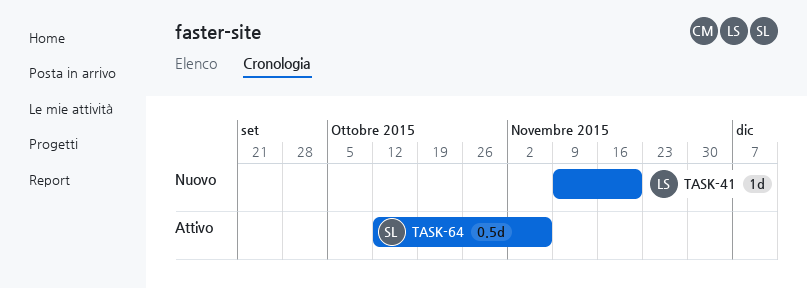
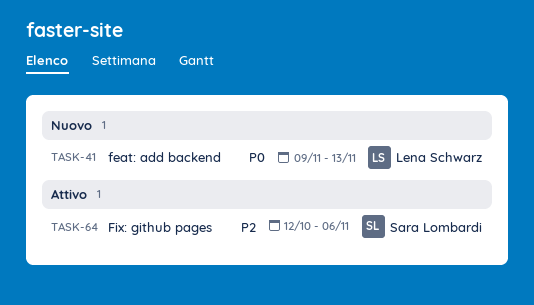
TASK-41, due: Nov 20 -> Nov 13

